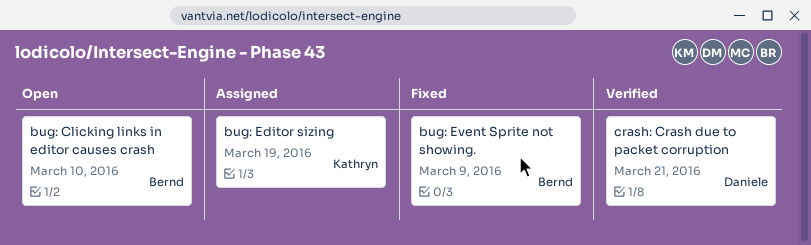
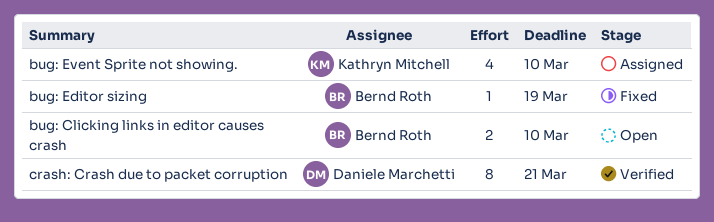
bug: Editor sizing, status: Assigned -> Fixed
bug: Editor sizing, owner: Kathryn Mitchell -> Bernd Roth
bug: Event Sprite not showing., status: Fixed -> Assigned
bug: Event Sprite not showing., owner: Bernd Roth -> Kathryn Mitchell
bug: Event Sprite not showing., due: Mar 9 -> Mar 10

